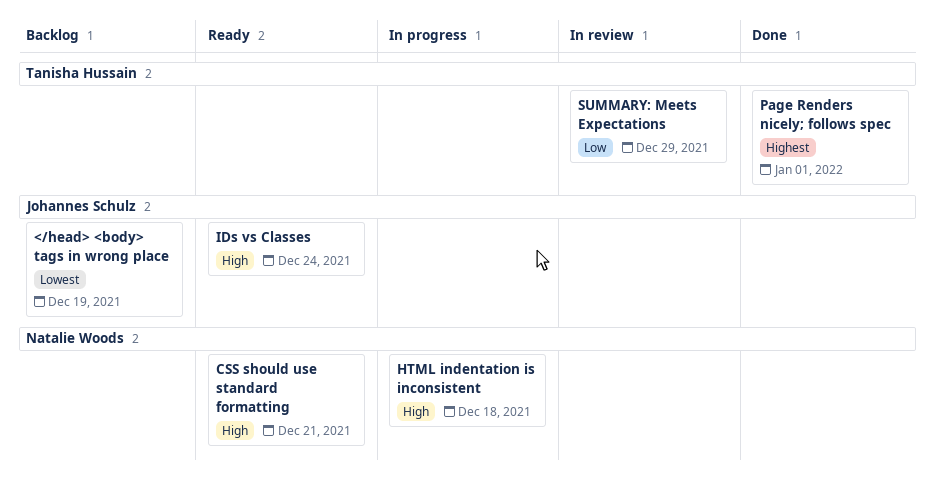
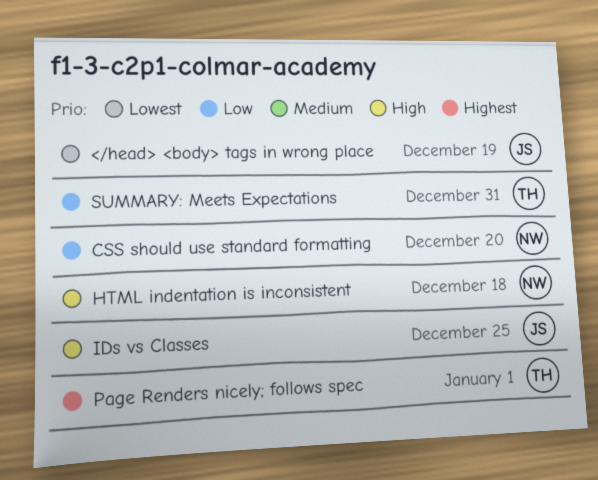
CSS should use standard formatting, priority: High -> Low
CSS should use standard formatting, due: Dec 21 -> Dec 20
IDs vs Classes, due: Dec 24 -> Dec 25
SUMMARY: Meets Expectations, due: Dec 29 -> Dec 31

